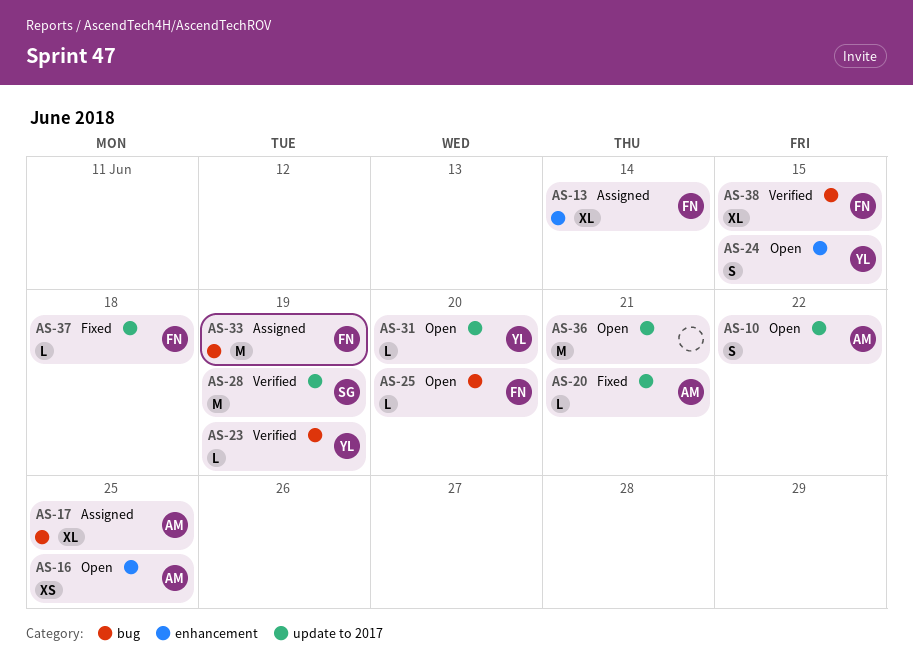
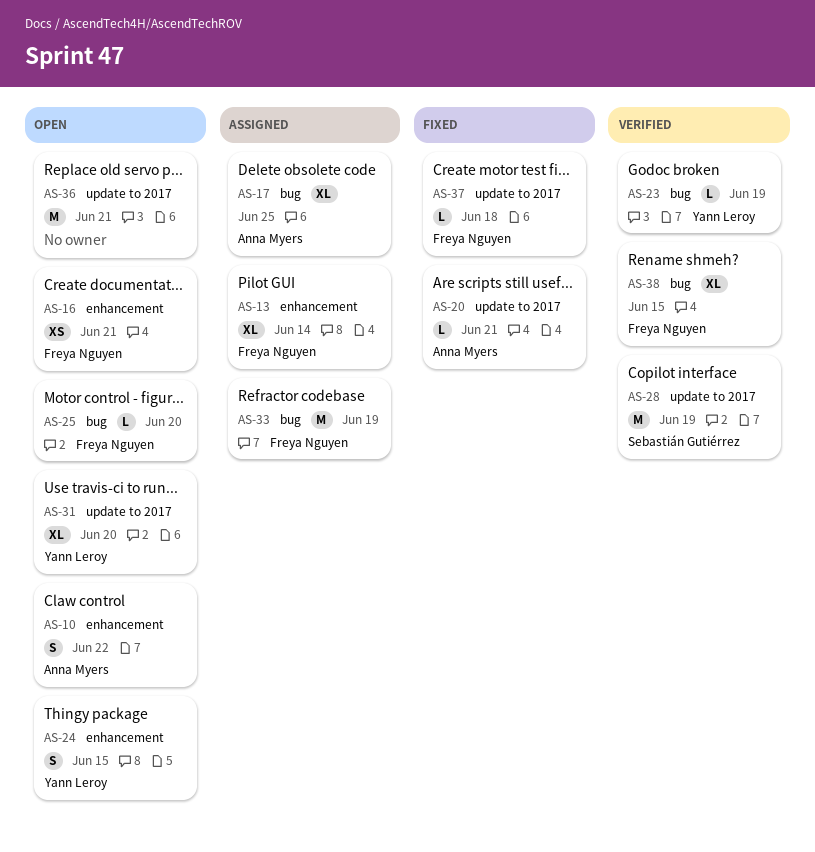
AS-10, label: update to 2017 -> enhancement
AS-16, owner: Anna Myers -> Freya Nguyen
AS-16, due: Jun 25 -> Jun 21
AS-31, estimate: L -> XL

